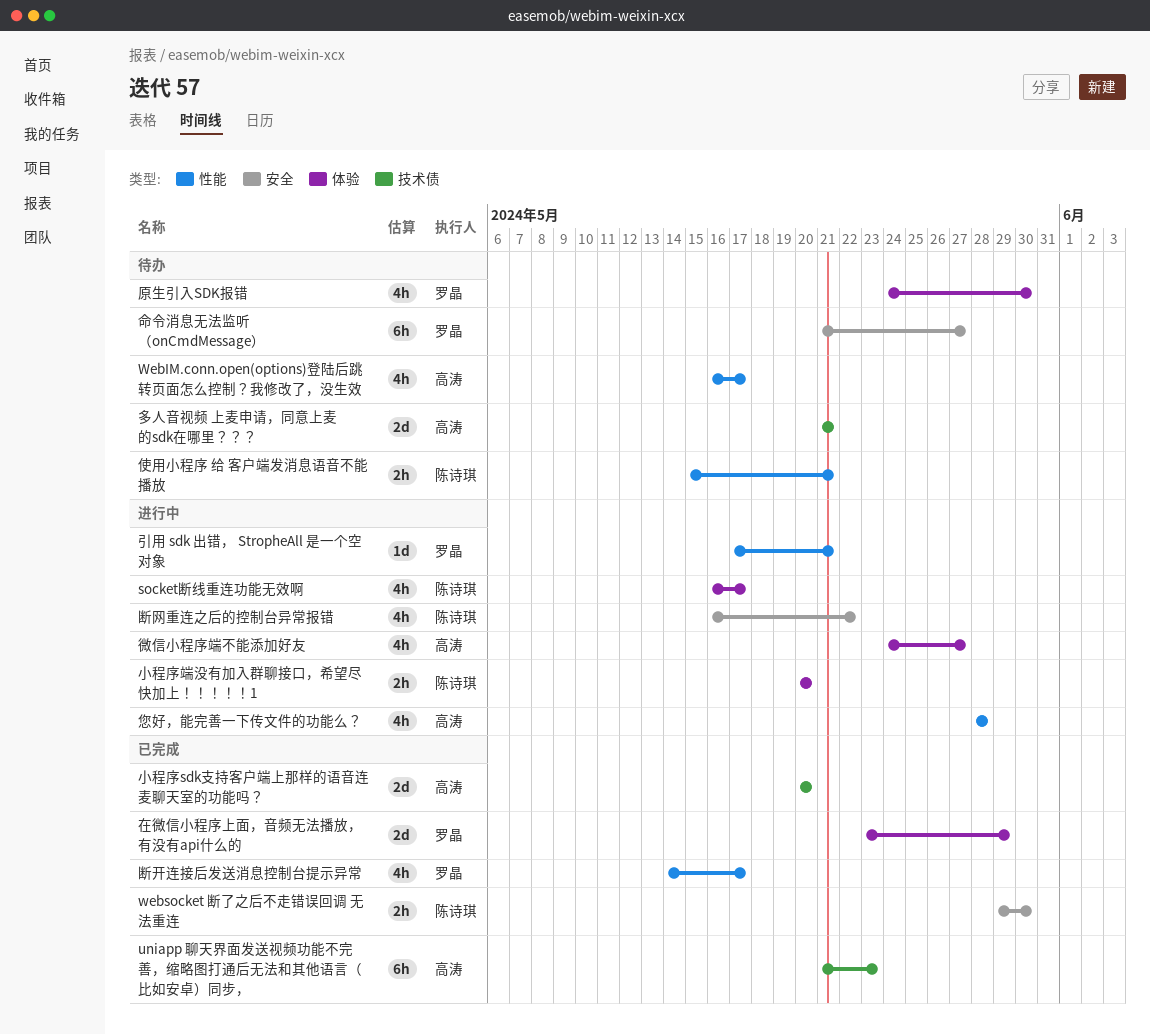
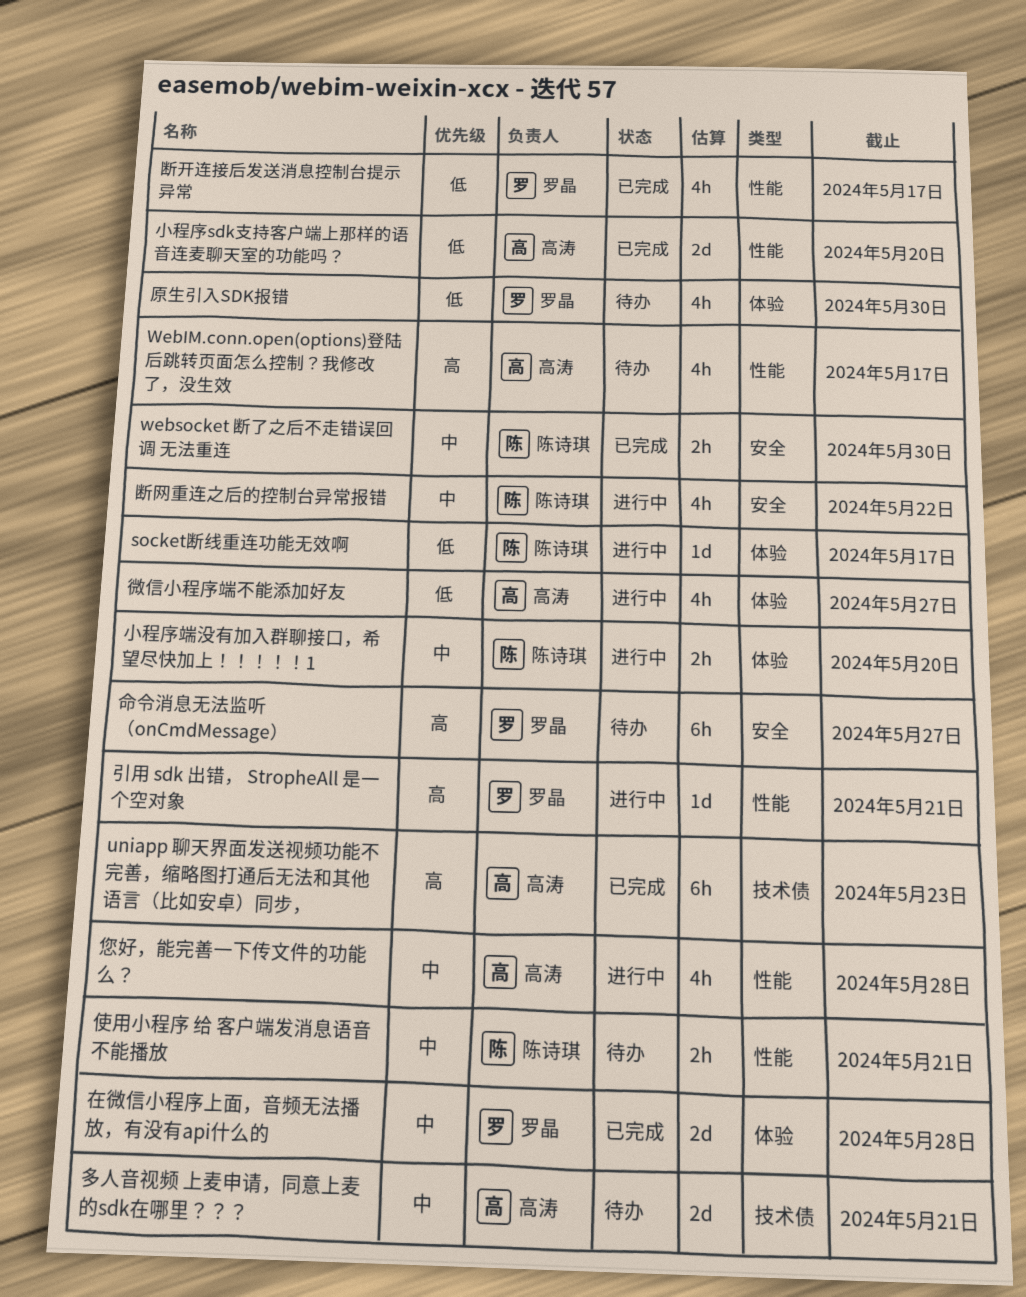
socket断线重连功能无效啊, estimate: 4h -> 1d
在微信小程序上面，音频无法播放，有没有api什么的, due: May 29 -> May 28
小程序sdk支持客户端上那样的语音连麦聊天室的功能吗？, label: 技术债 -> 性能

